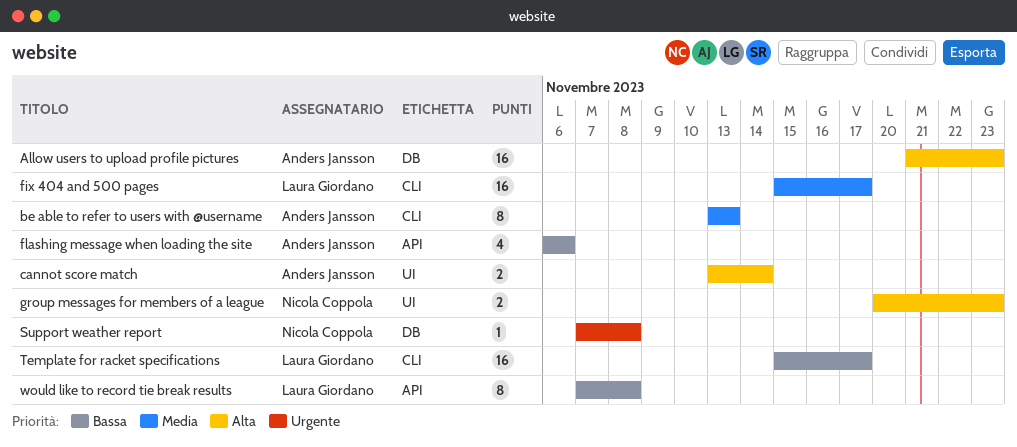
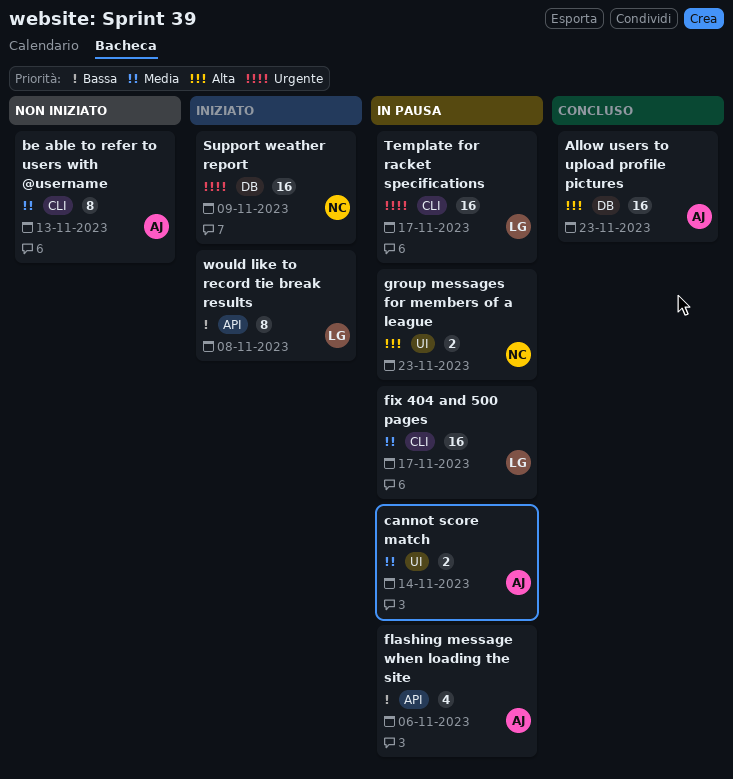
cannot score match, priority: Alta -> Media
Support weather report, estimate: 1 -> 16
Support weather report, due: Nov 8 -> Nov 9
Template for racket specifications, priority: Bassa -> Urgente

